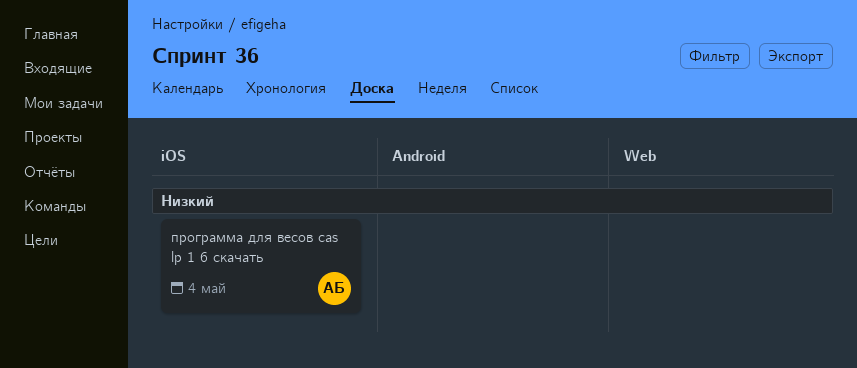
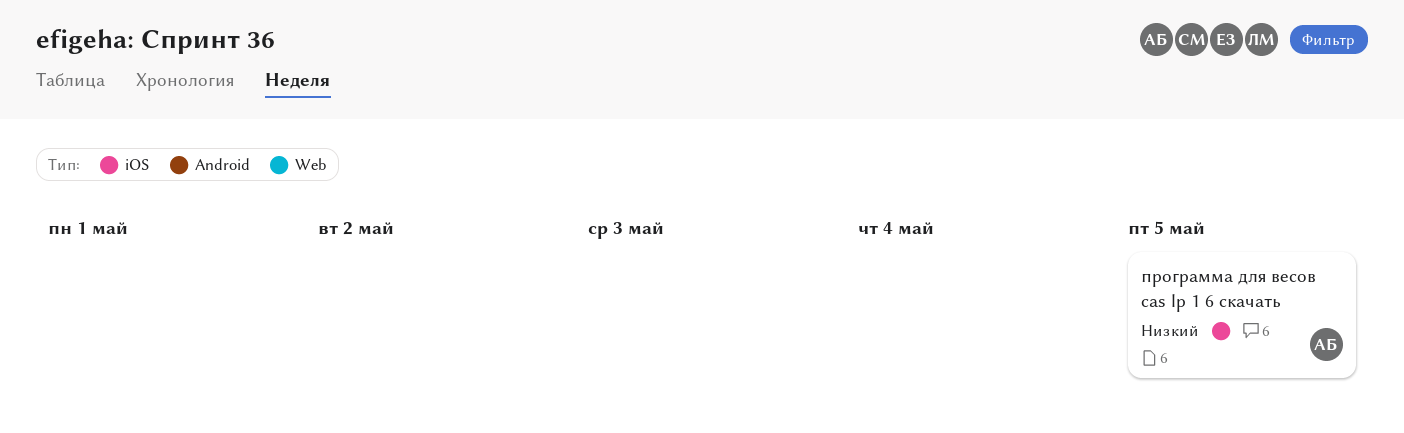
программа для весов cas lp 1 6 скачать, due: May 4 -> May 5

